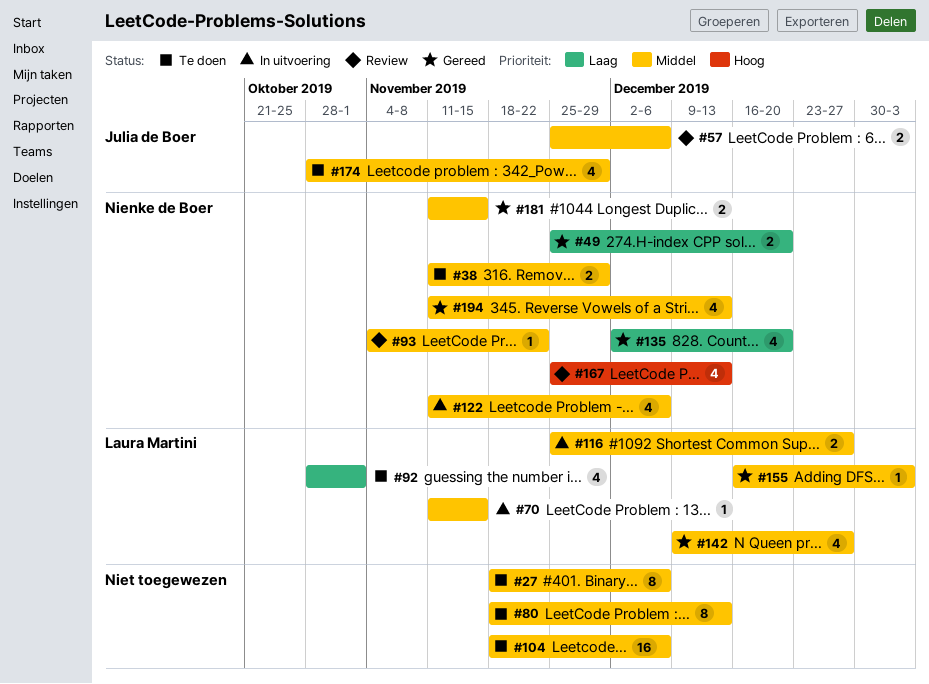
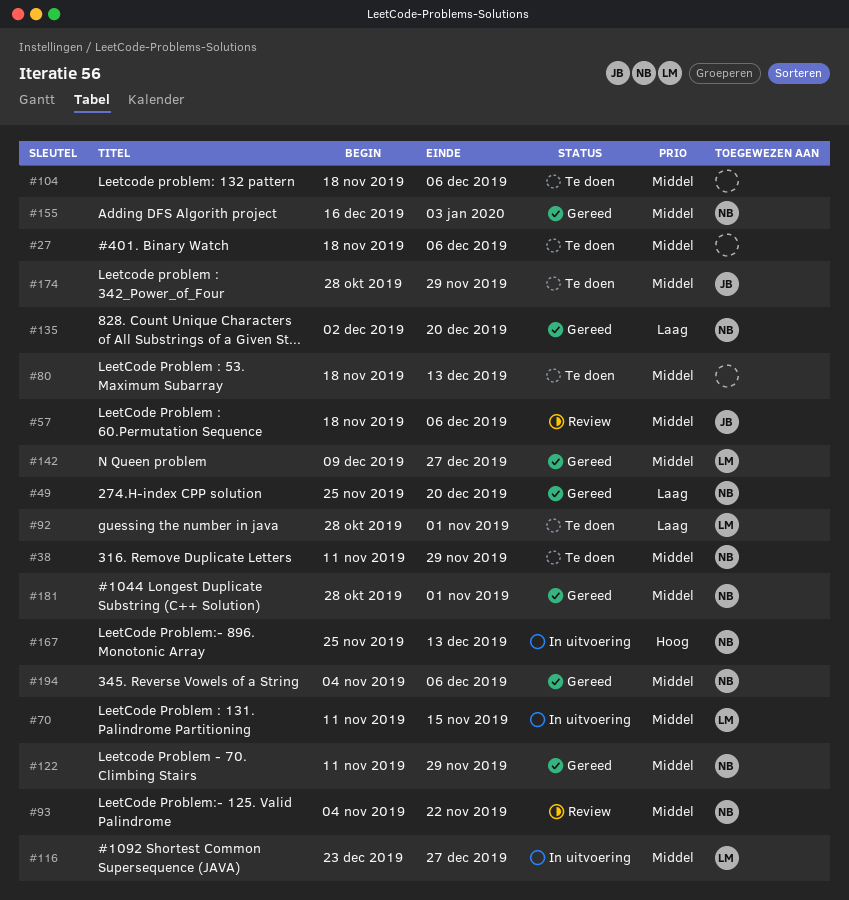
#57, start: Nov 25 -> Nov 18
#116, start: Nov 25 -> Dec 23
#122, status: In uitvoering -> Gereed
#122, due: Dec 6 -> Nov 29
#155, owner: Laura Martini -> Nienke de Boer
#167, status: Review -> In uitvoering
#181, start: Nov 11 -> Oct 28
#181, due: Nov 15 -> Nov 1
#194, start: Nov 11 -> Nov 4
#194, due: Dec 13 -> Dec 6

